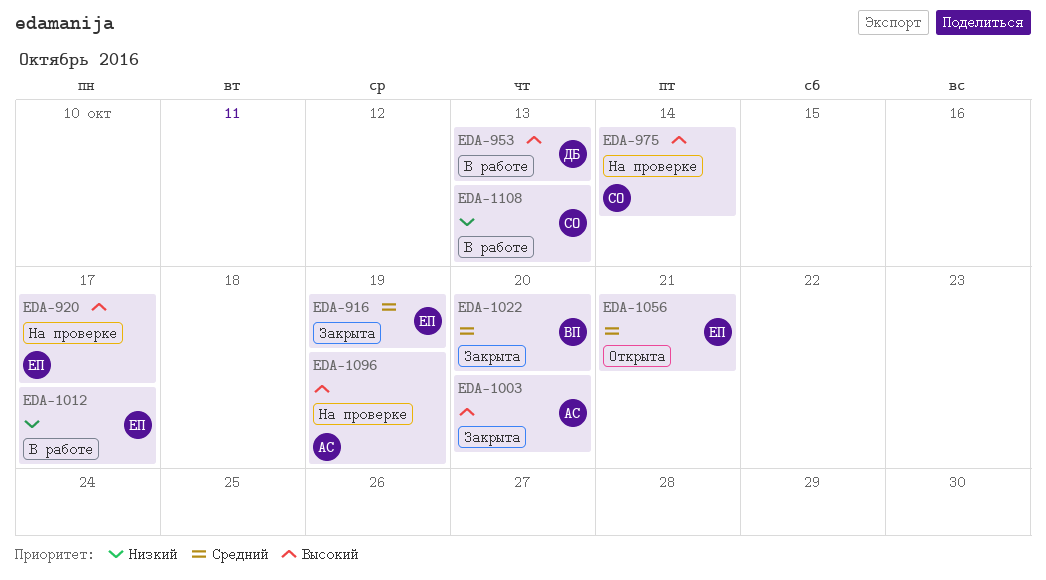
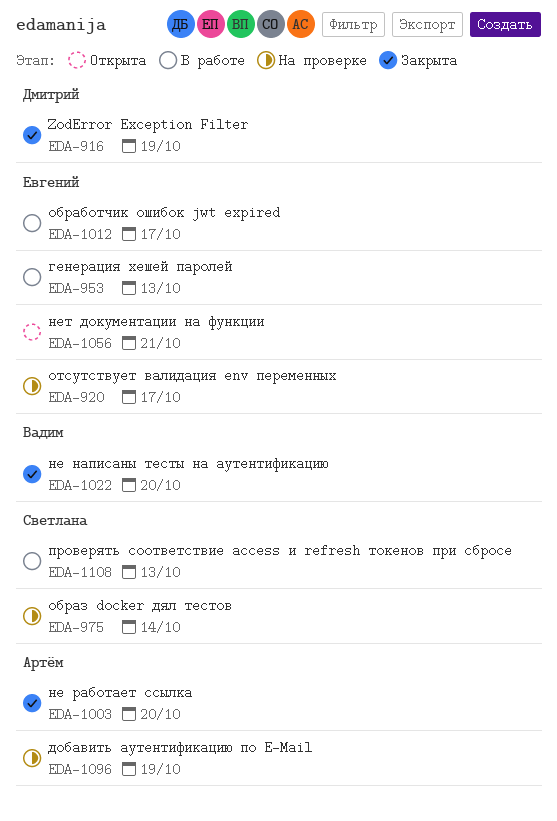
EDA-916, owner: Евгений -> Дмитрий
EDA-953, owner: Дмитрий -> Евгений

